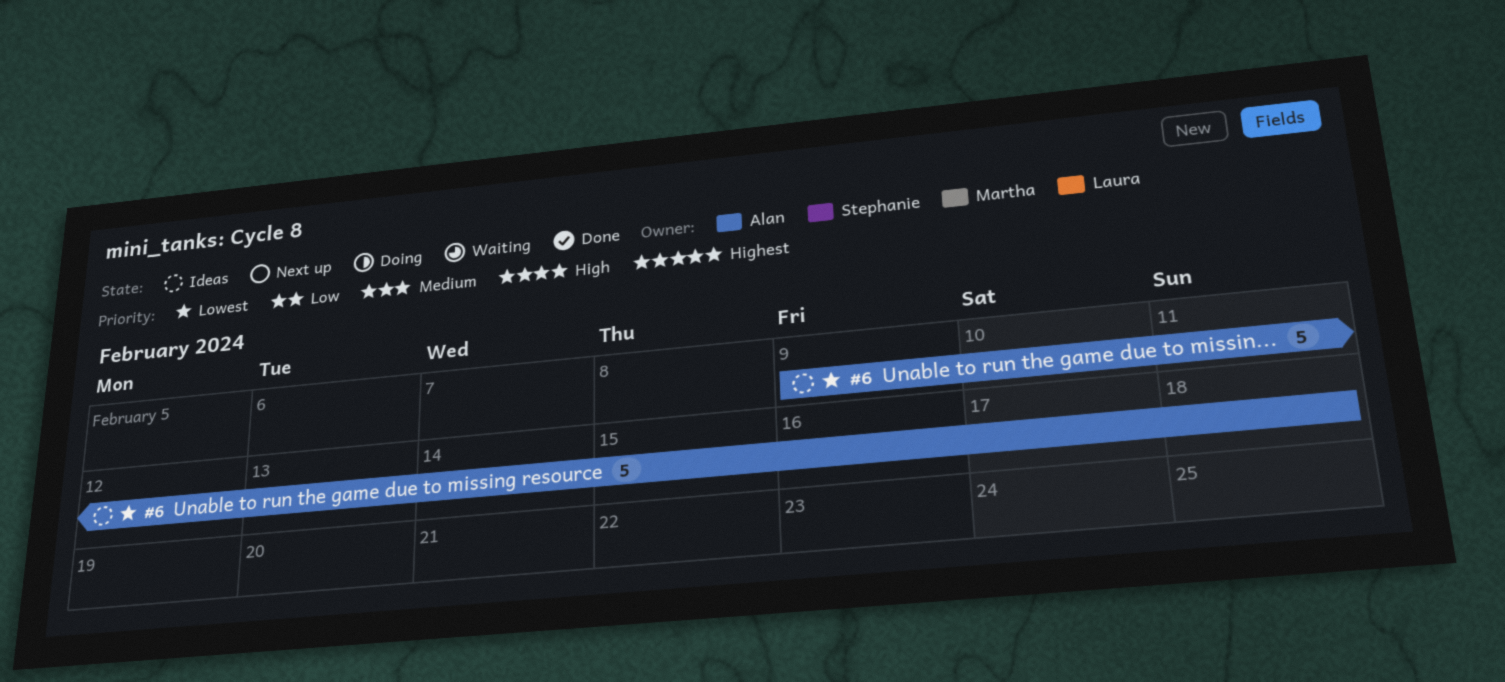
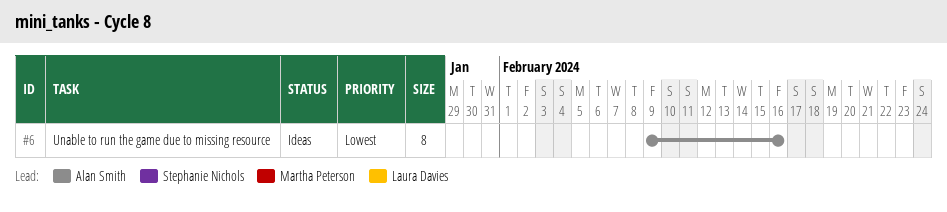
#6, estimate: 5 -> 8
#6, due: Feb 18 -> Feb 16

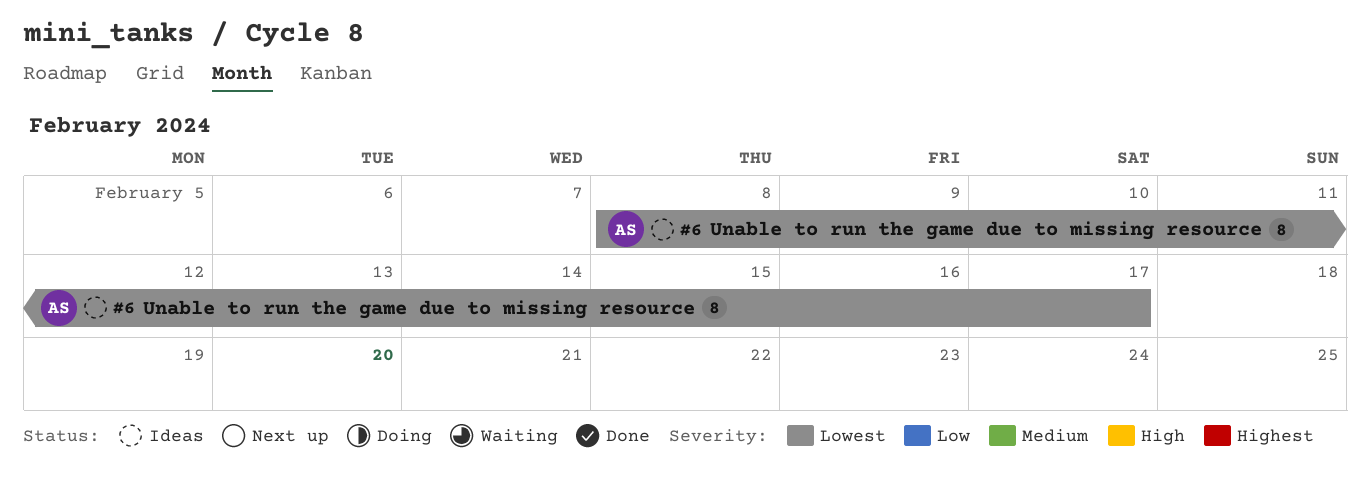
#6, start: Feb 9 -> Feb 8
#6, due: Feb 16 -> Feb 17

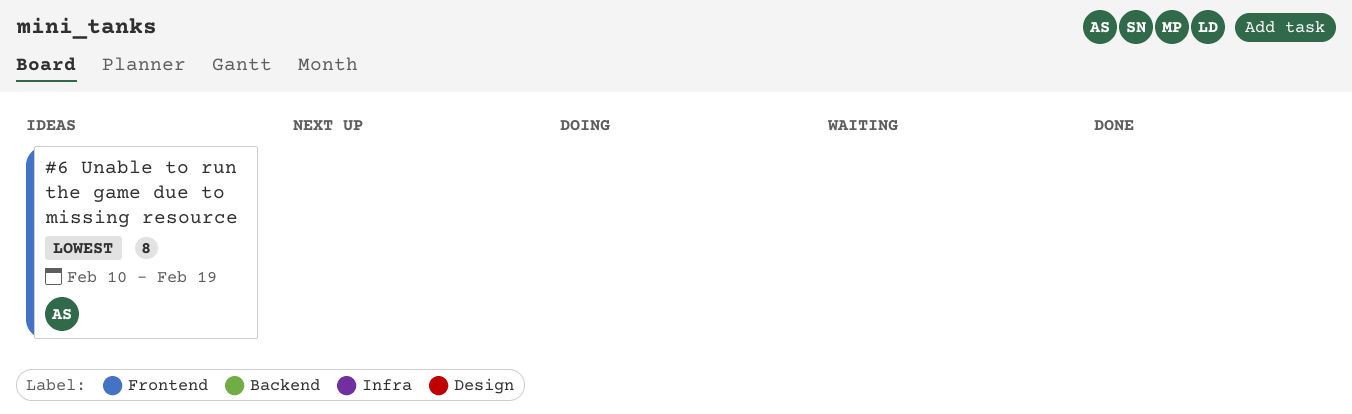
#6, start: Feb 8 -> Feb 10
#6, due: Feb 17 -> Feb 19

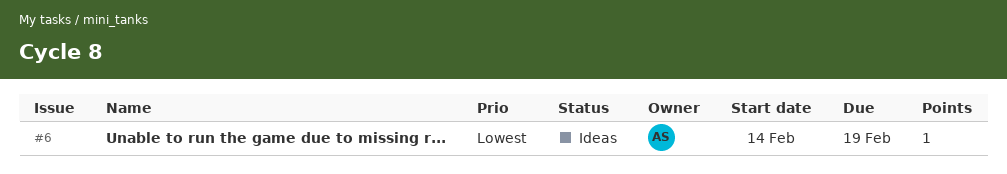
#6, estimate: 8 -> 1
#6, start: Feb 10 -> Feb 14

